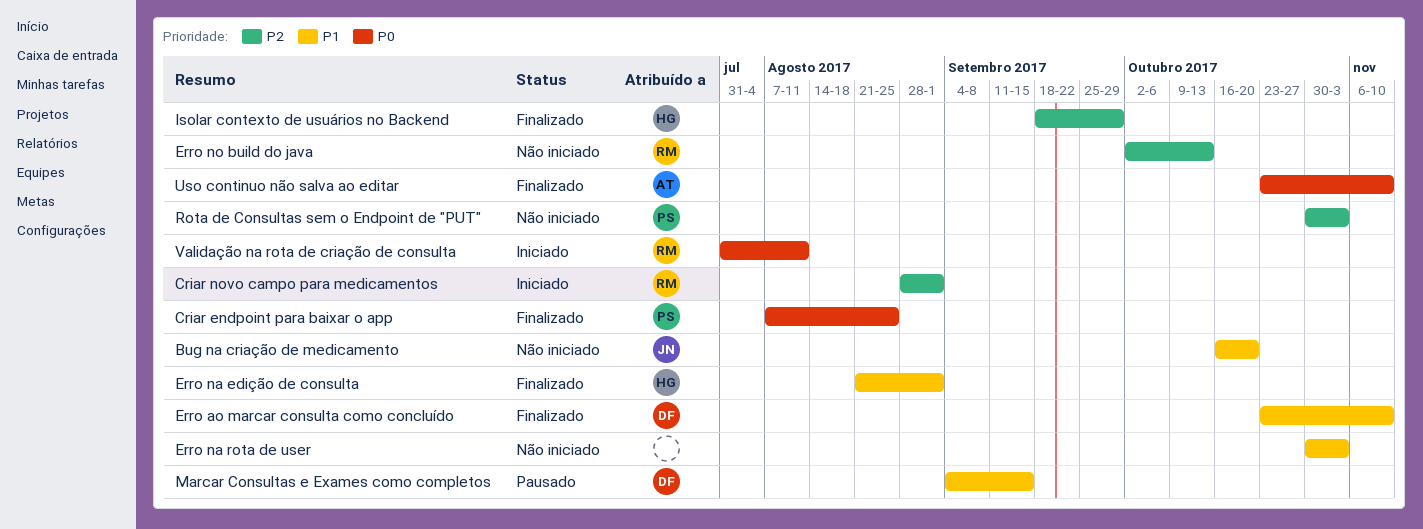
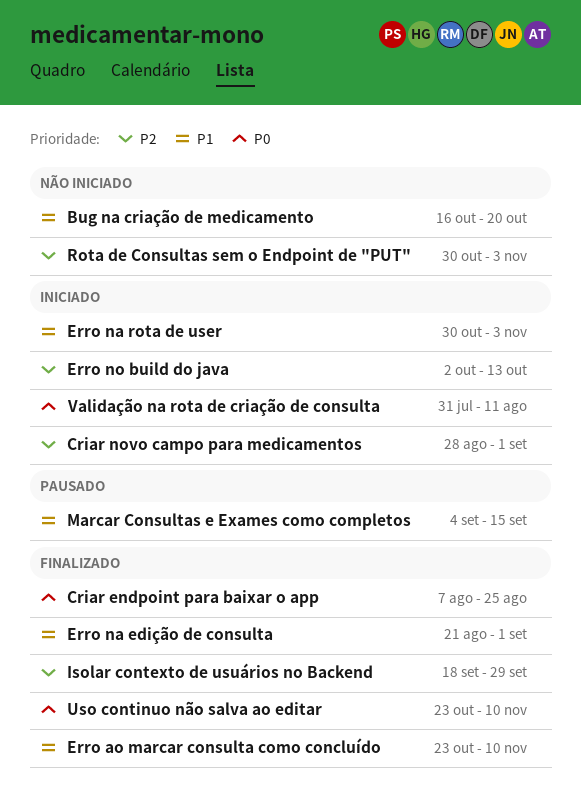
Erro na rota de user, status: Não iniciado -> Iniciado
Erro no build do java, status: Não iniciado -> Iniciado

